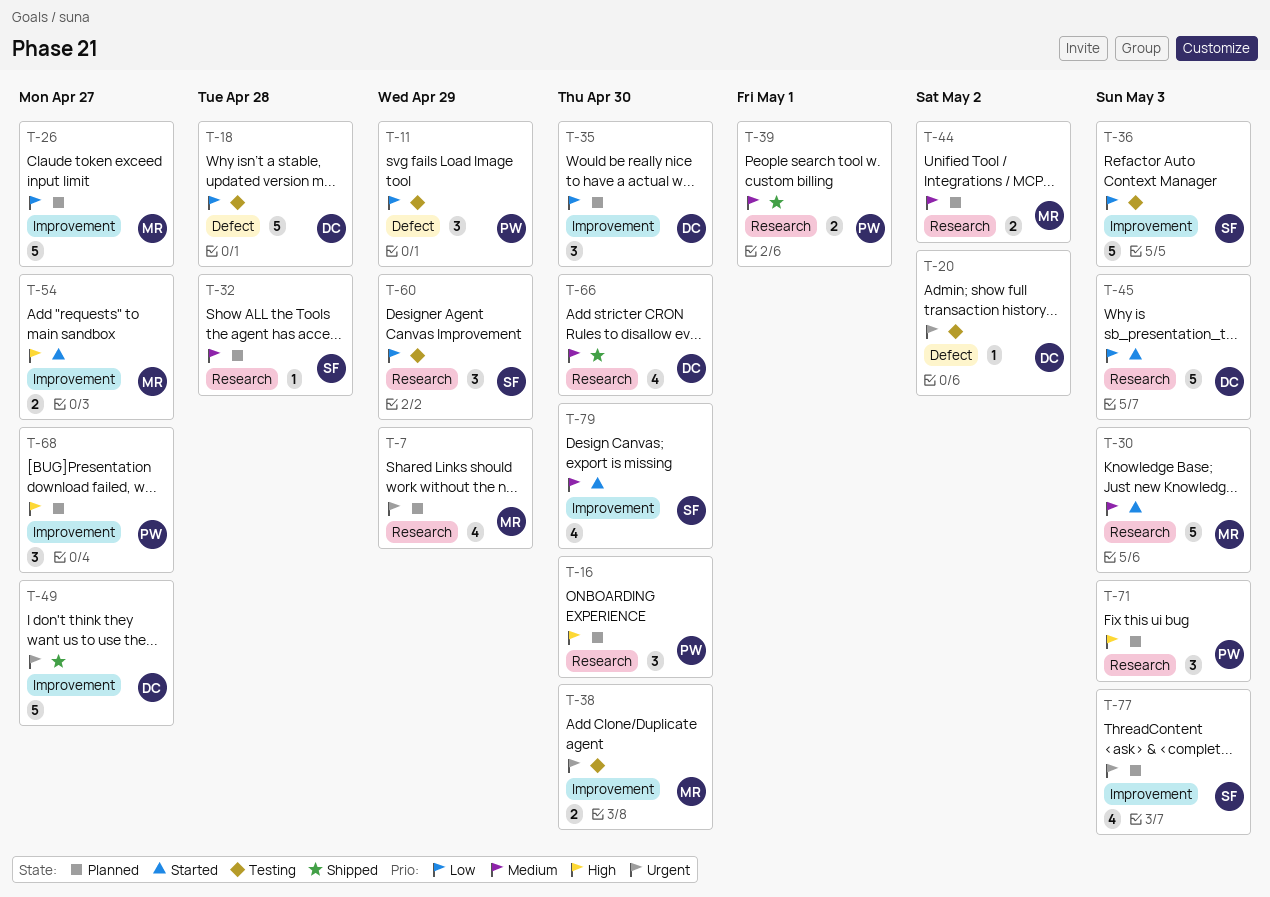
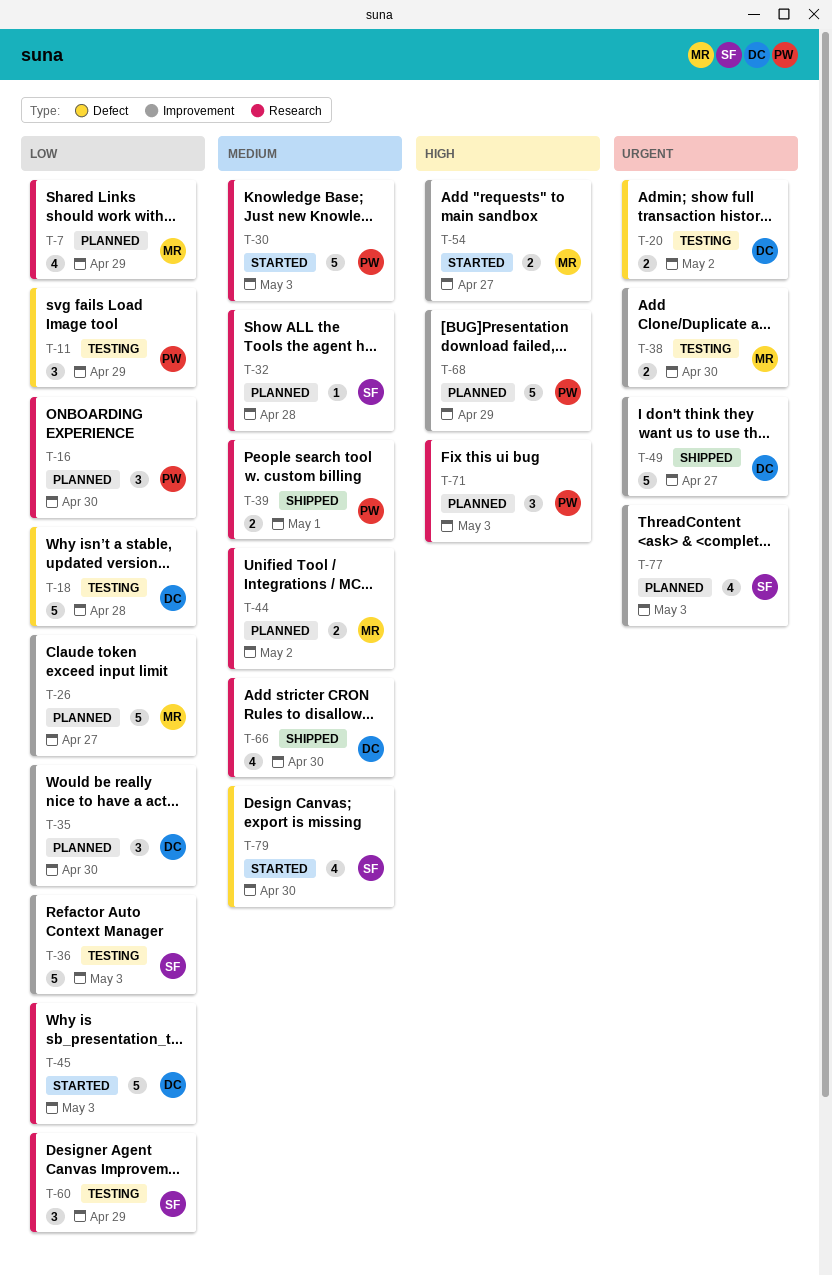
T-7, priority: Urgent -> Low
T-16, priority: High -> Low
T-20, estimate: 1 -> 2
T-30, owner: MR -> PW
T-68, estimate: 3 -> 5
T-68, due: Apr 27 -> Apr 29
T-79, label: Improvement -> Defect

